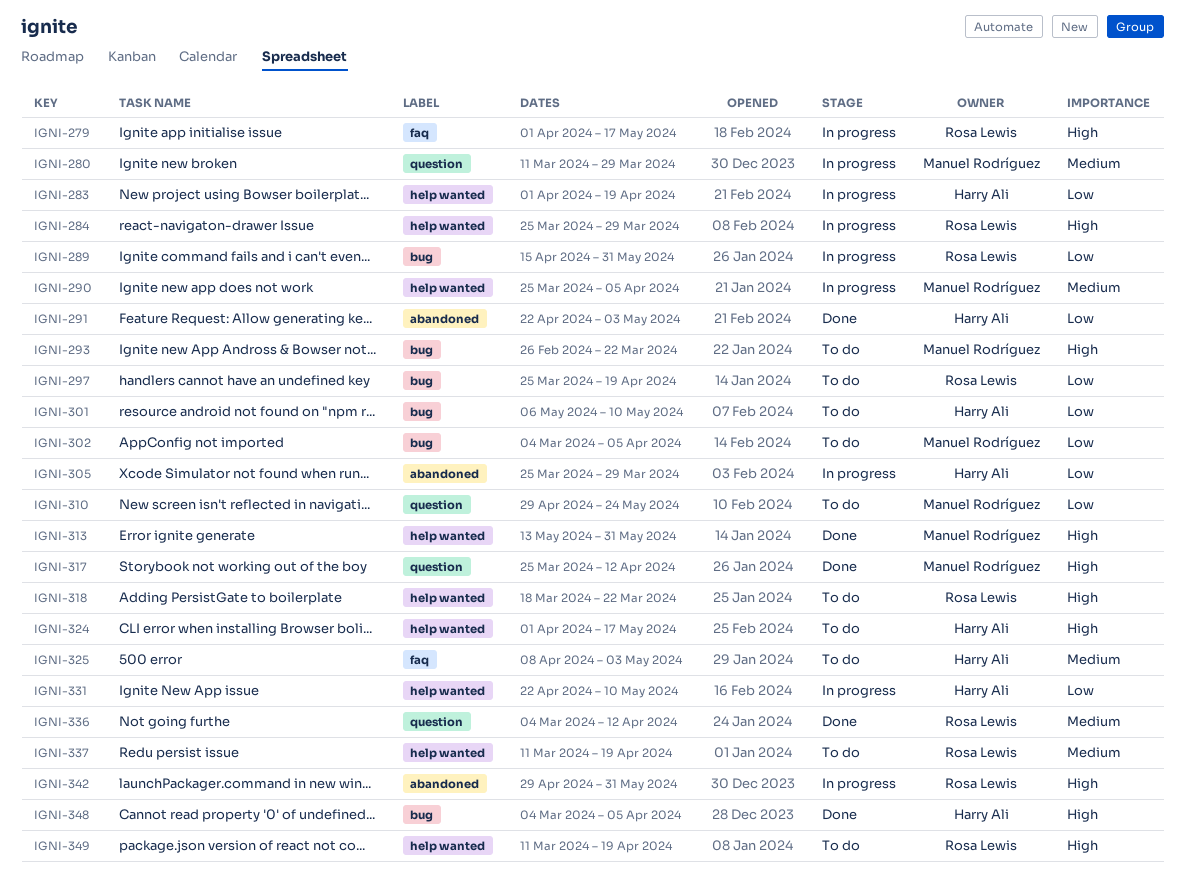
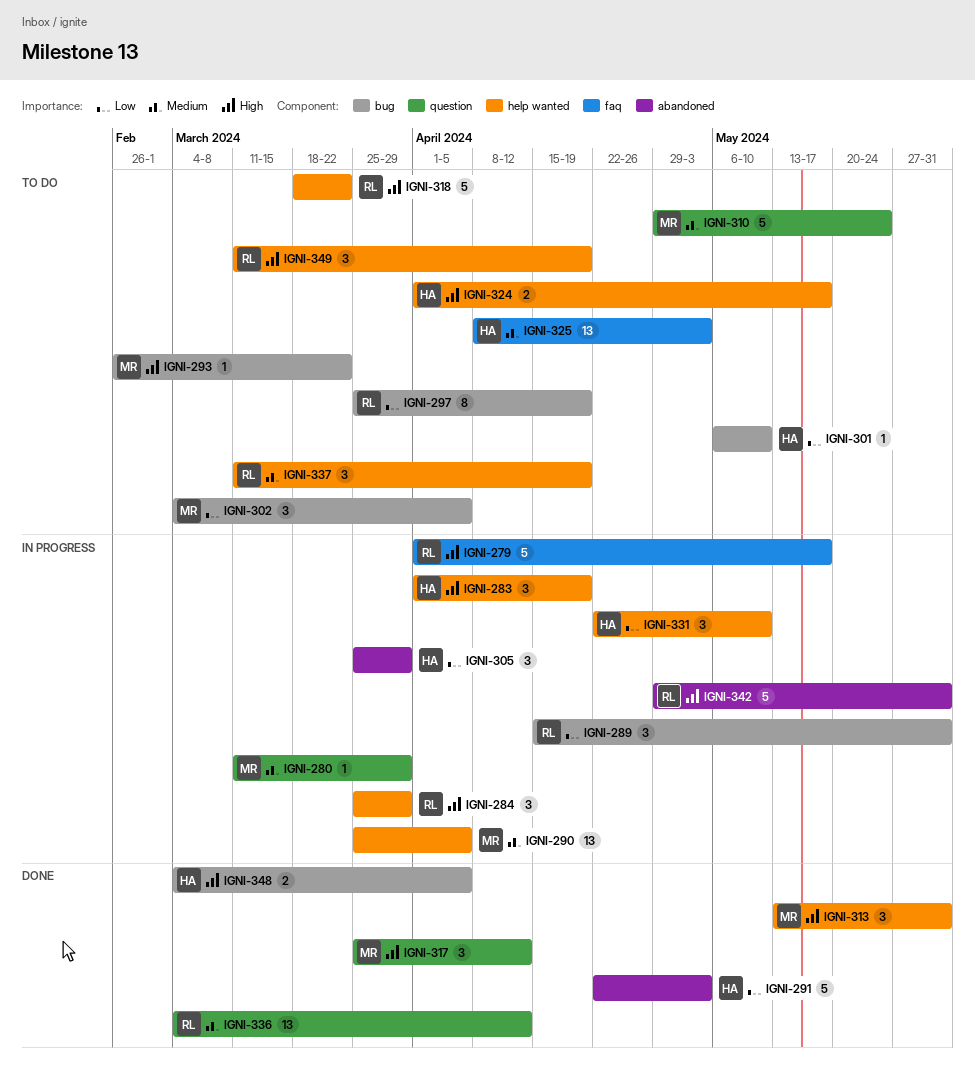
IGNI-283, priority: Low -> High
IGNI-310, priority: Low -> Medium

